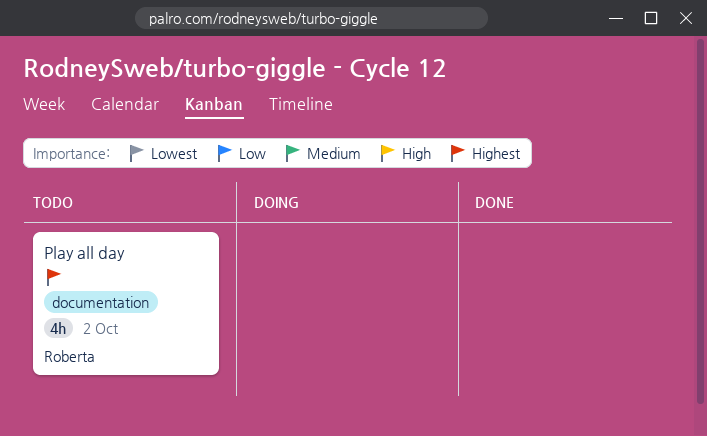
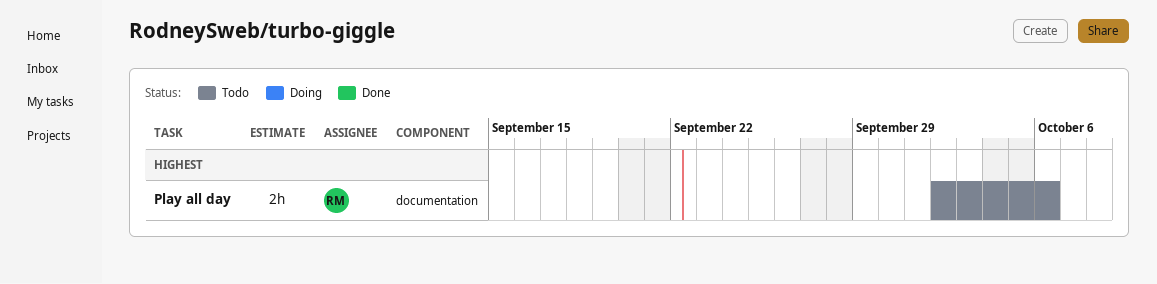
Play all day, estimate: 4h -> 2h
Play all day, due: Oct 2 -> Oct 6

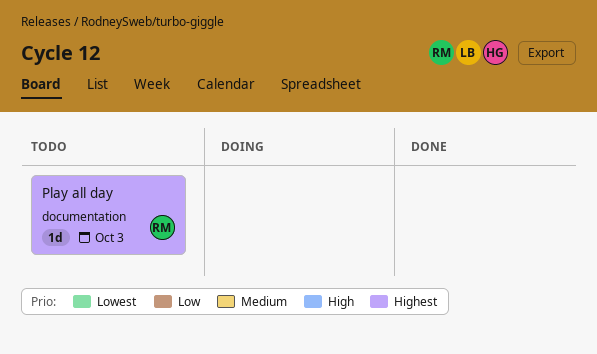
Play all day, estimate: 2h -> 1d
Play all day, due: Oct 6 -> Oct 3

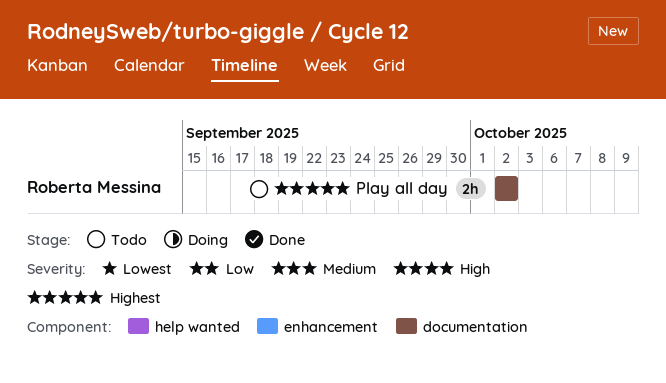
Play all day, estimate: 1d -> 2h
Play all day, due: Oct 3 -> Oct 2

